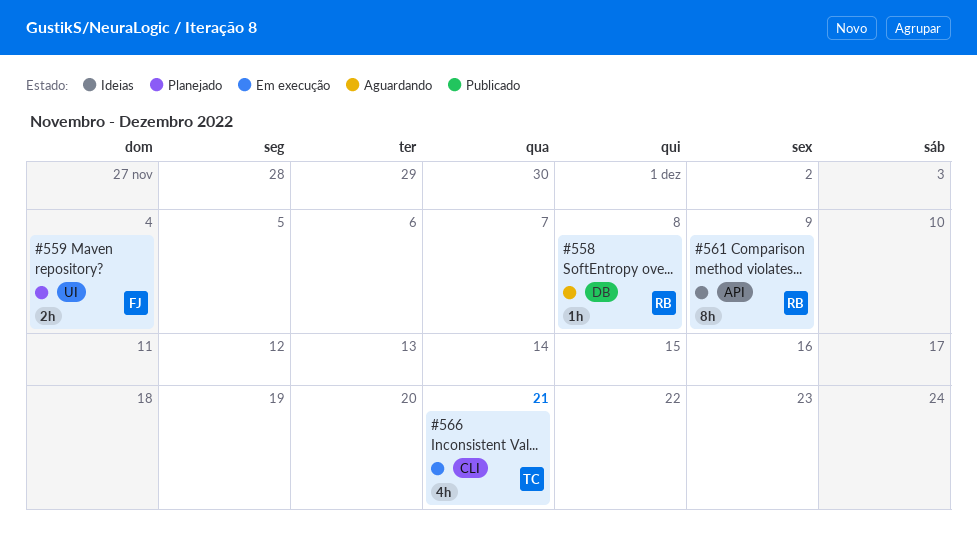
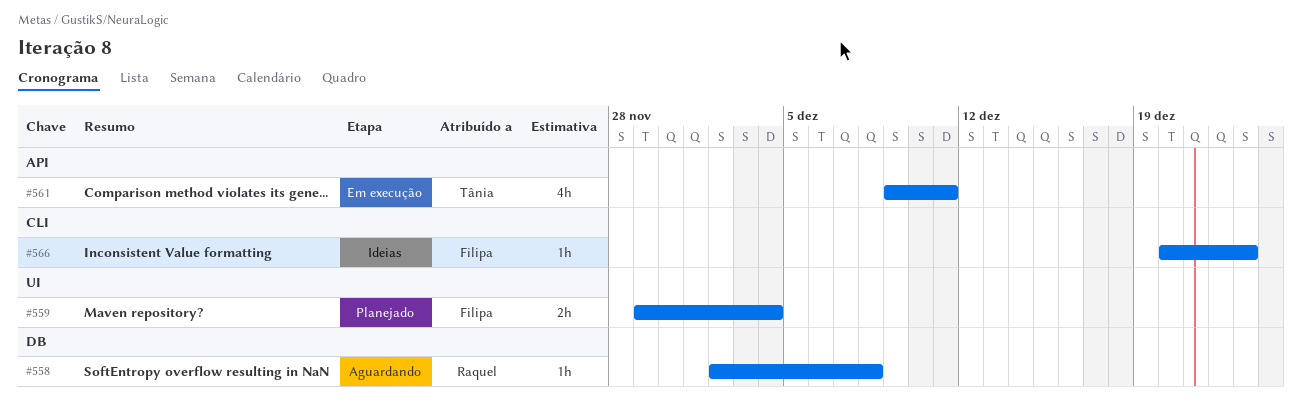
#561, status: Ideias -> Em execução
#561, owner: Raquel -> Tânia
#561, estimate: 8h -> 4h
#561, due: Dec 9 -> Dec 11
#566, status: Em execução -> Ideias
#566, owner: Tânia -> Filipa
#566, estimate: 4h -> 1h
#566, due: Dec 21 -> Dec 23

